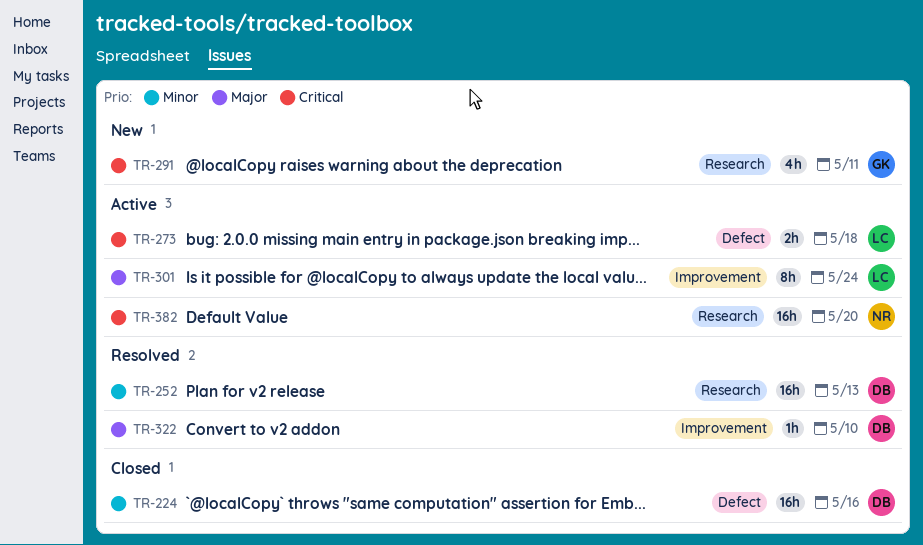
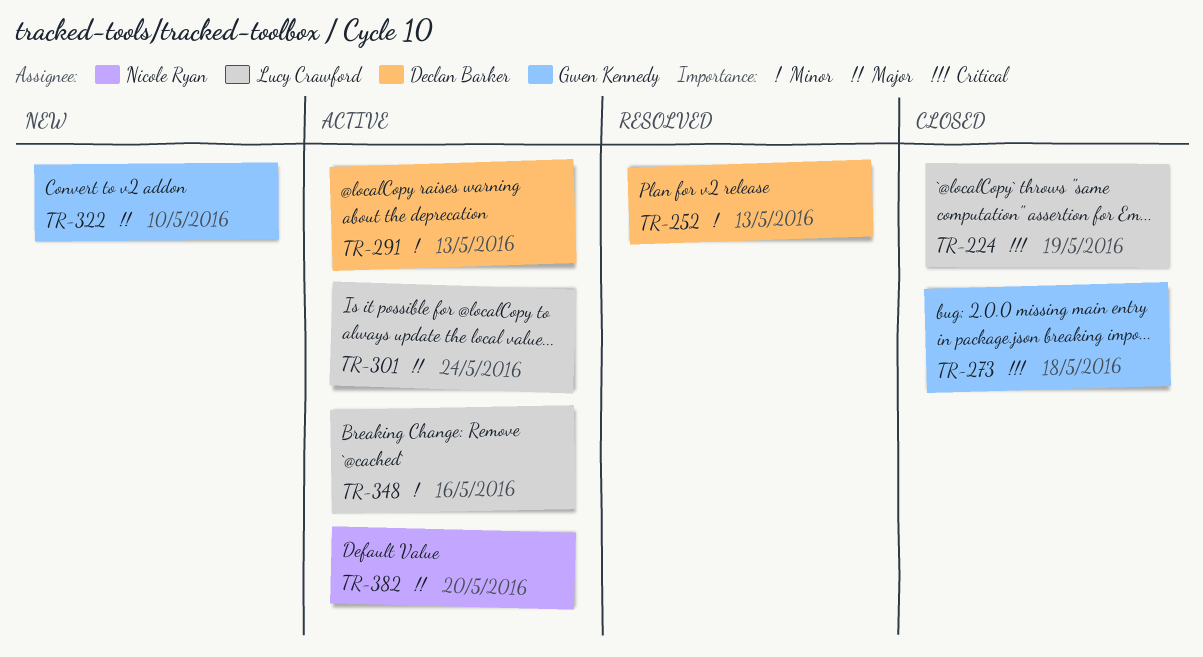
TR-224, owner: Declan Barker -> Lucy Crawford
TR-224, priority: Minor -> Critical
TR-224, due: May 16 -> May 19
TR-273, status: Active -> Closed
TR-273, owner: Lucy Crawford -> Gwen Kennedy
TR-291, status: New -> Active
TR-291, owner: Gwen Kennedy -> Declan Barker
TR-291, priority: Critical -> Minor
TR-291, due: May 11 -> May 13
TR-322, status: Resolved -> New
TR-322, owner: Declan Barker -> Gwen Kennedy
TR-348: none -> present
TR-382, priority: Critical -> Major

